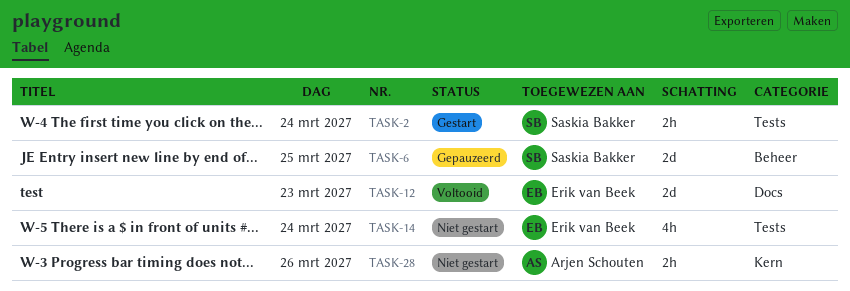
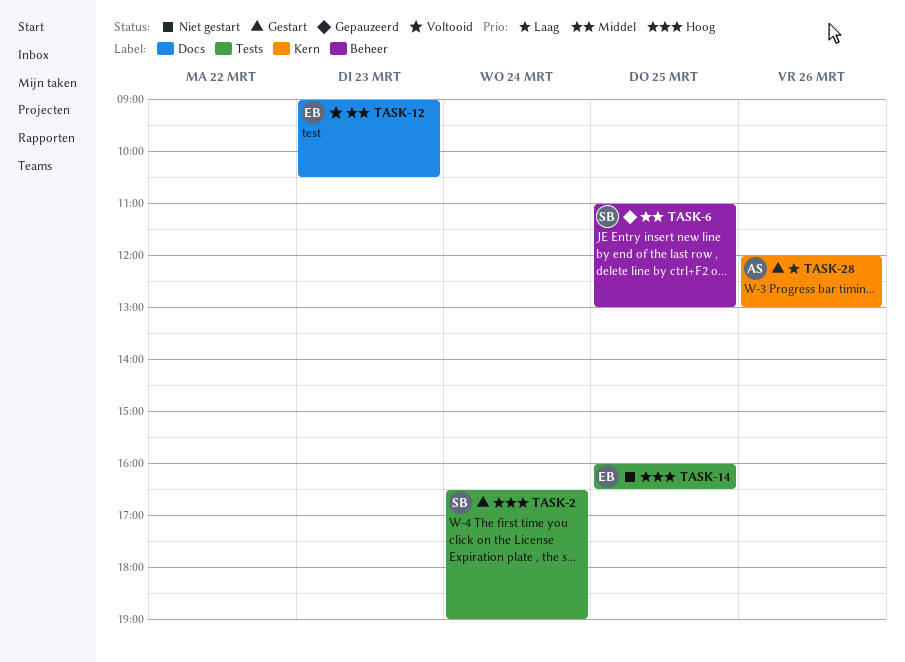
TASK-14, day: Mar 24 -> Mar 25
TASK-28, status: Niet gestart -> Gestart

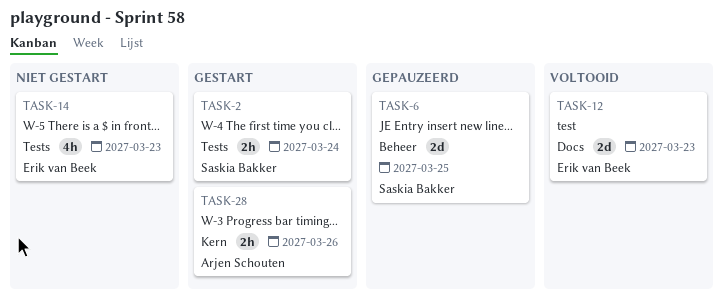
TASK-14, day: Mar 25 -> Mar 23

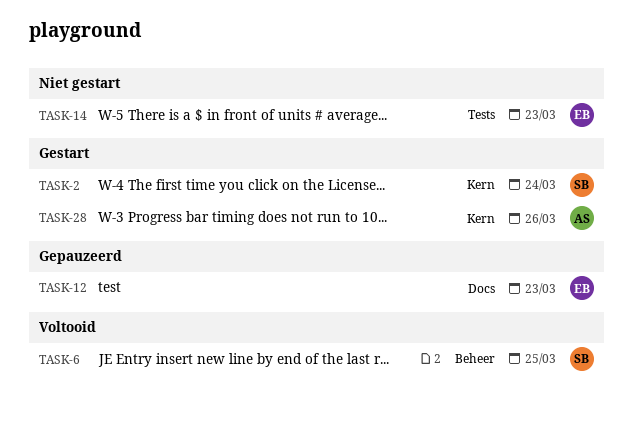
TASK-2, label: Tests -> Kern
TASK-6, status: Gepauzeerd -> Voltooid
TASK-12, status: Voltooid -> Gepauzeerd

